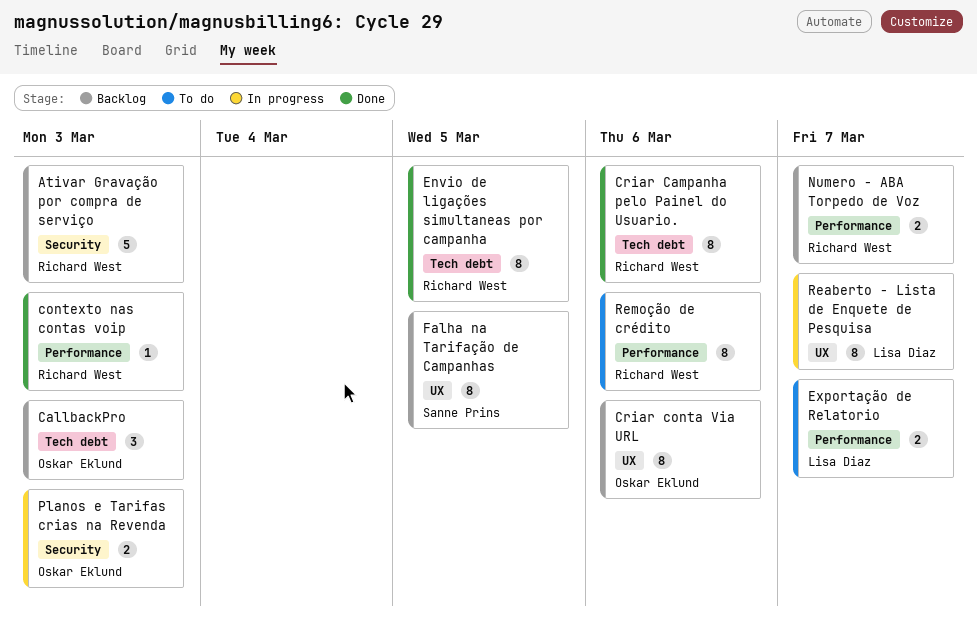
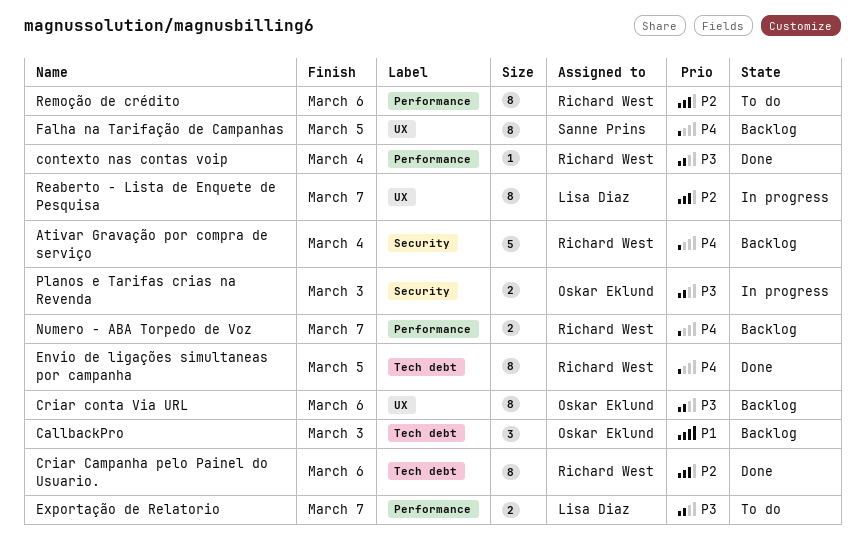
Ativar Gravação por compra de serviço, due: Mar 3 -> Mar 4
contexto nas contas voip, due: Mar 3 -> Mar 4

